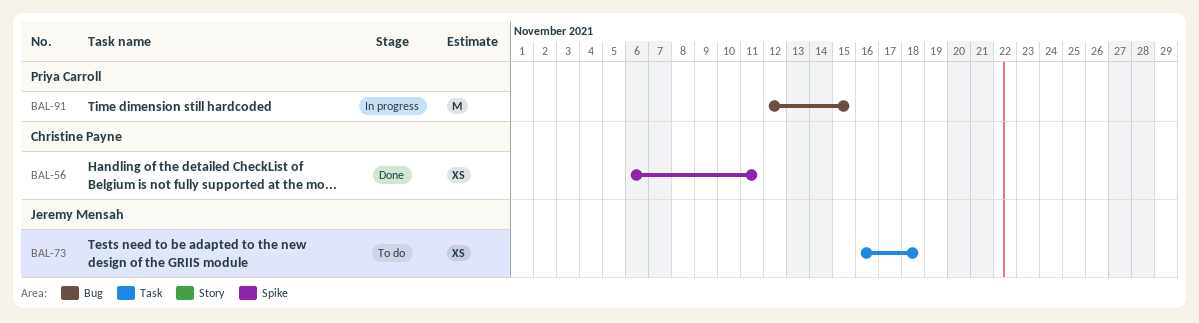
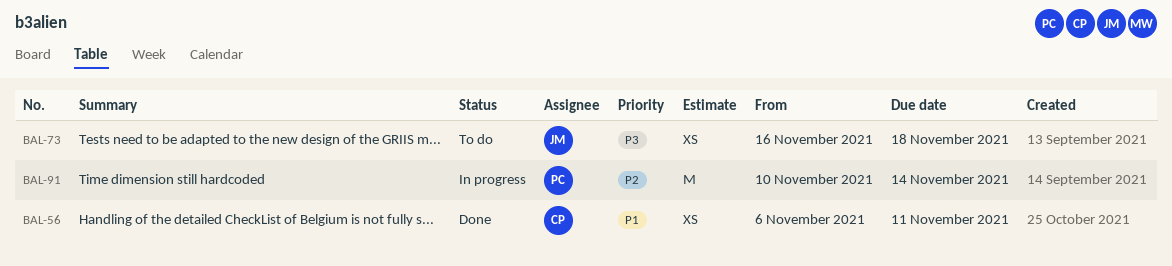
BAL-91, start: Nov 12 -> Nov 10
BAL-91, due: Nov 15 -> Nov 14

